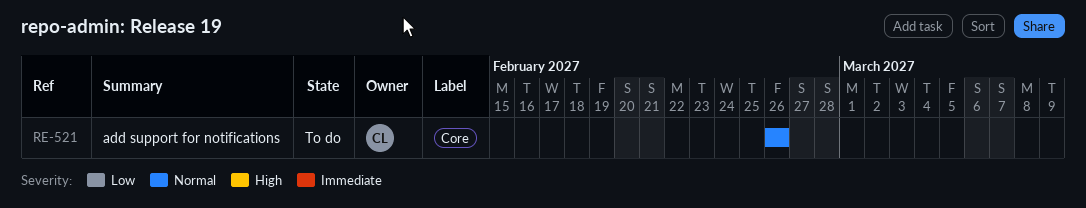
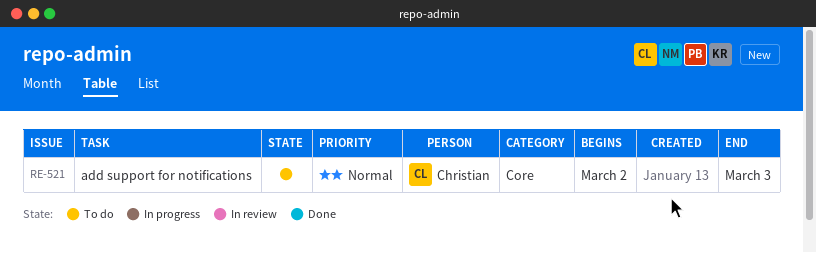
RE-521, start: Feb 26 -> Mar 2
RE-521, due: Feb 26 -> Mar 3

